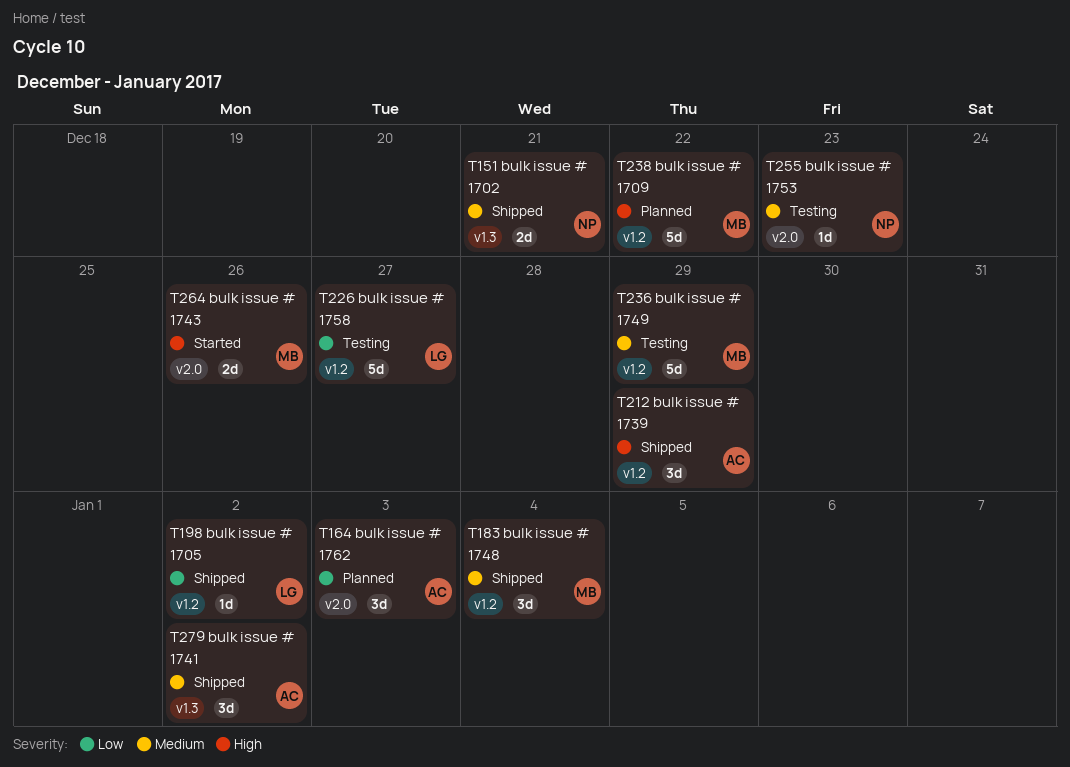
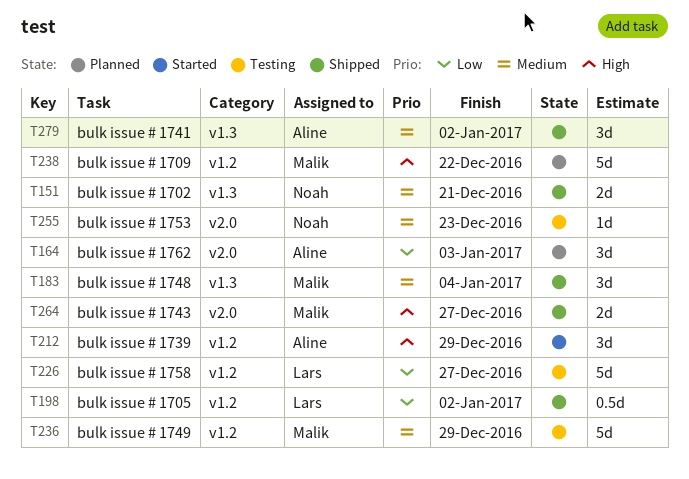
T183, label: v1.2 -> v1.3
T198, estimate: 1d -> 0.5d
T212, status: Shipped -> Started
T264, status: Started -> Shipped
T264, due: Dec 26 -> Dec 27

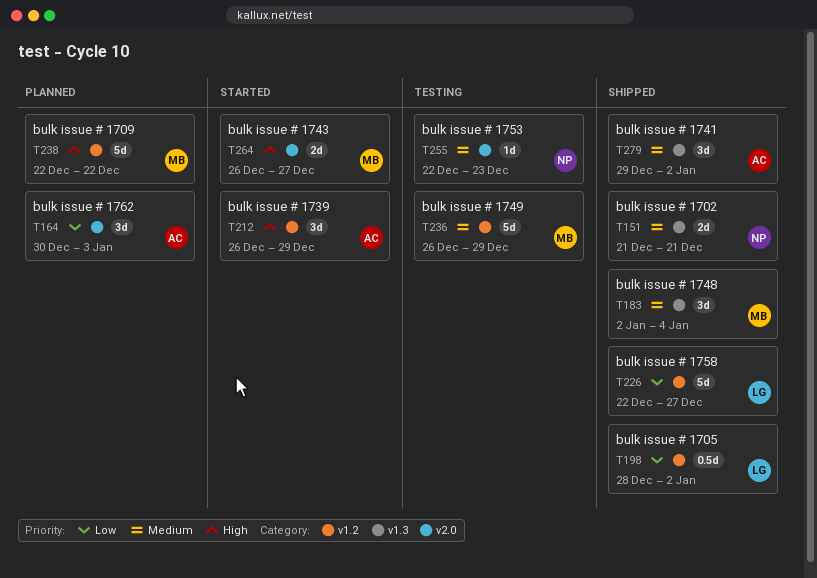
T226, status: Testing -> Shipped
T264, status: Shipped -> Started

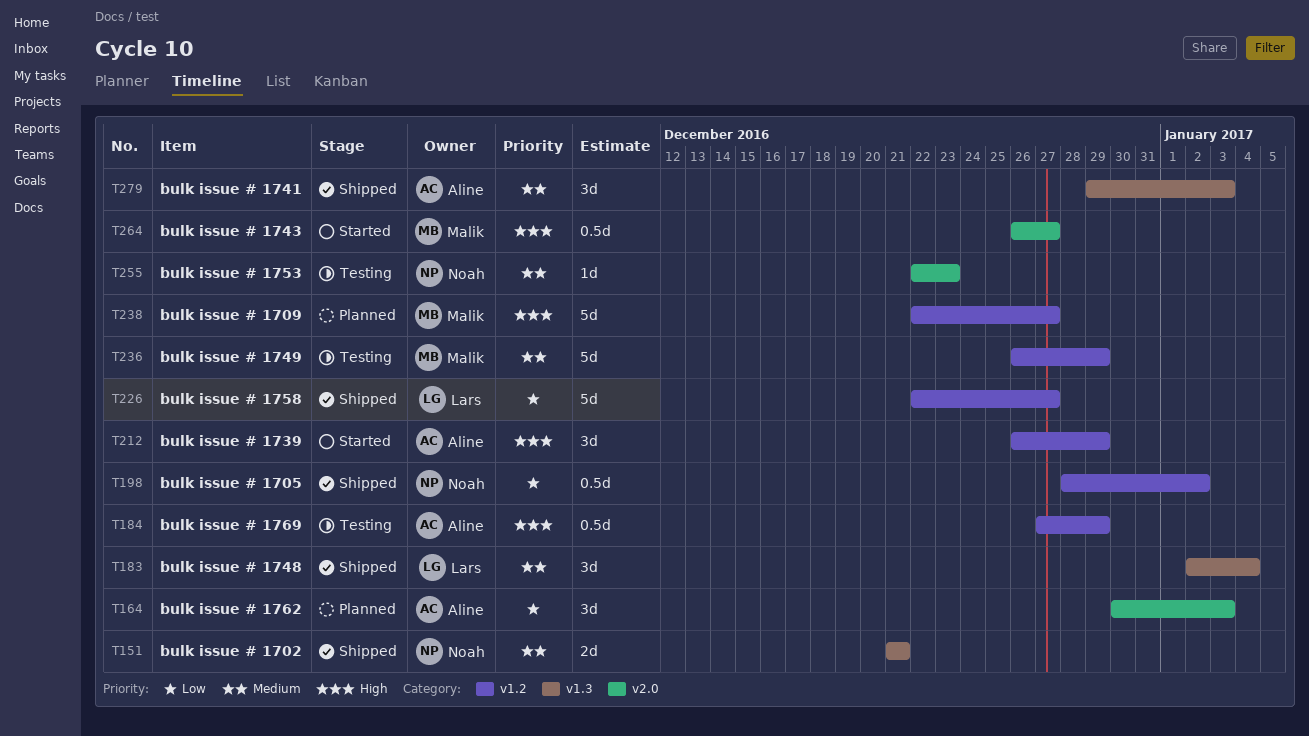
T183, owner: Malik -> Lars
T184: none -> present
T198, owner: Lars -> Noah
T238, due: Dec 22 -> Dec 27
T264, estimate: 2d -> 0.5d
T279, due: Jan 2 -> Jan 3

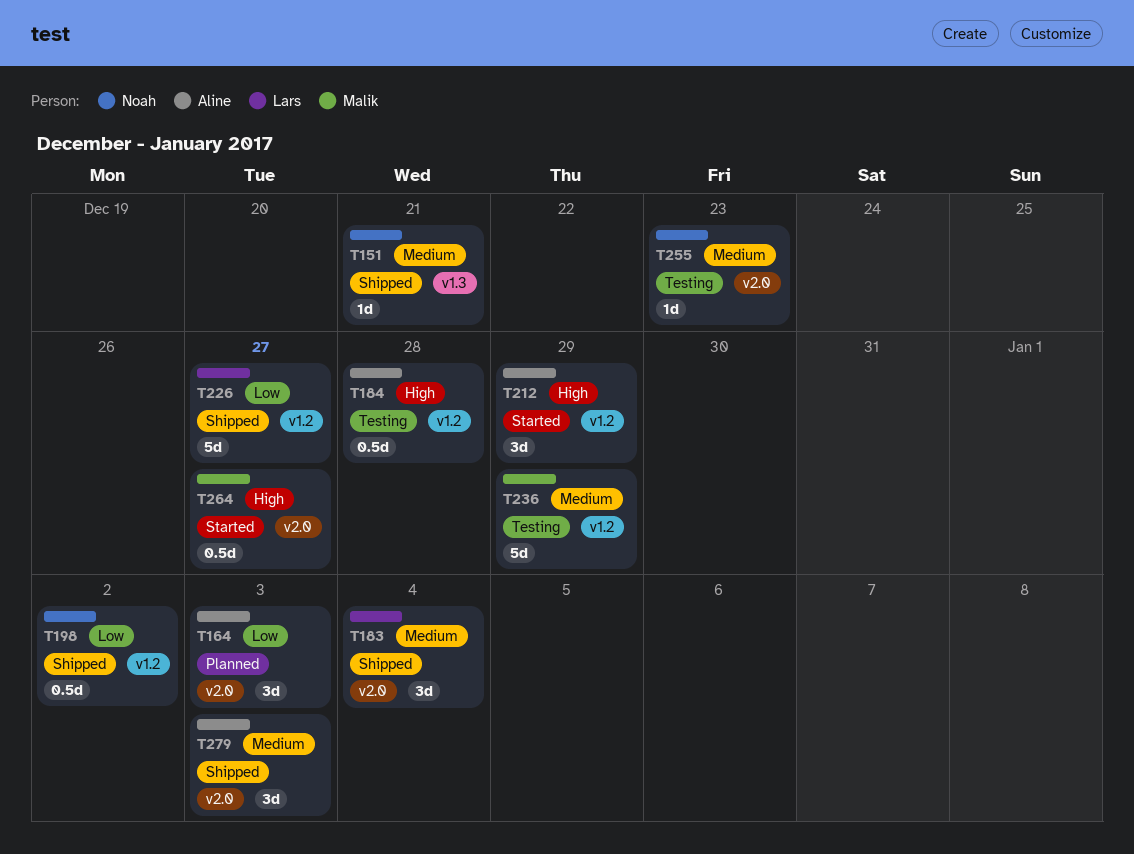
T151, estimate: 2d -> 1d
T183, label: v1.3 -> v2.0
T184, due: Dec 29 -> Dec 28
T238: present -> none
T279, label: v1.3 -> v2.0

